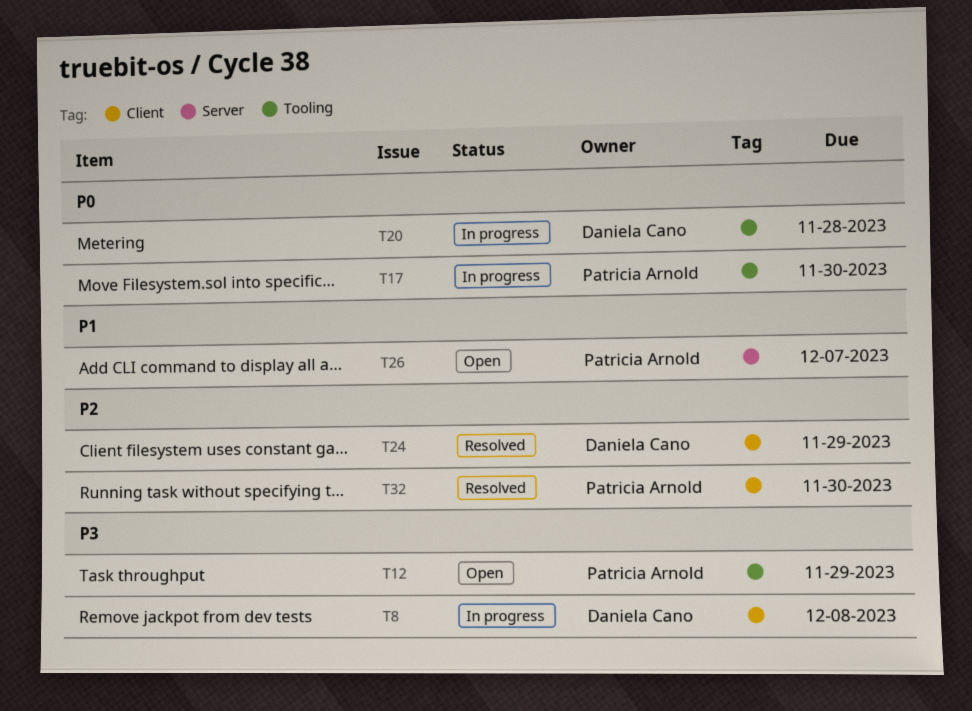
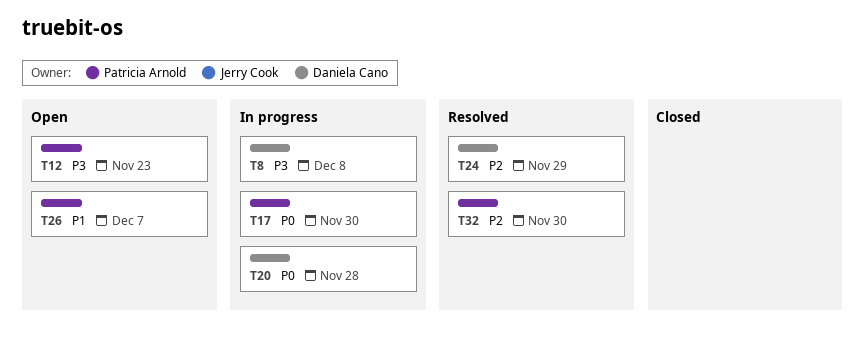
T12, due: Nov 29 -> Nov 23

